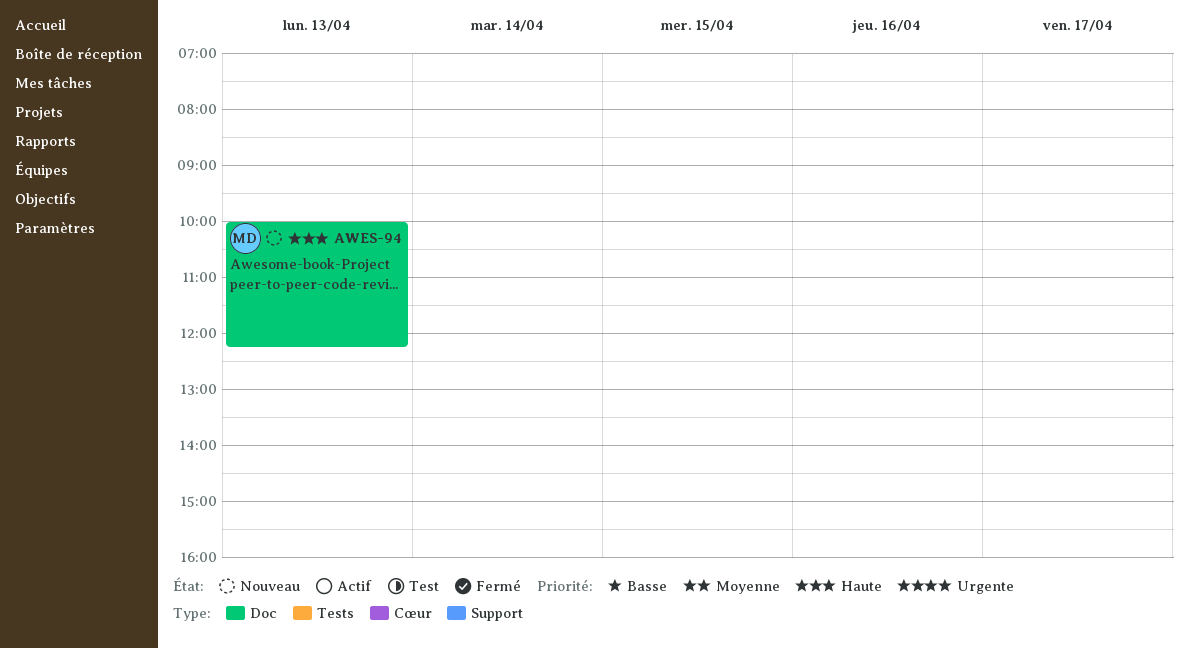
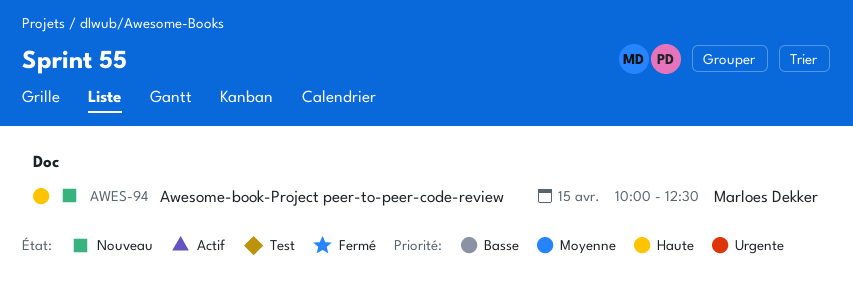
AWES-94, day: Apr 13 -> Apr 15
AWES-94, ends: 12:15 -> 12:30

